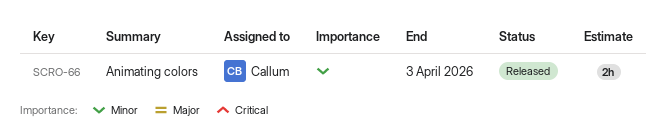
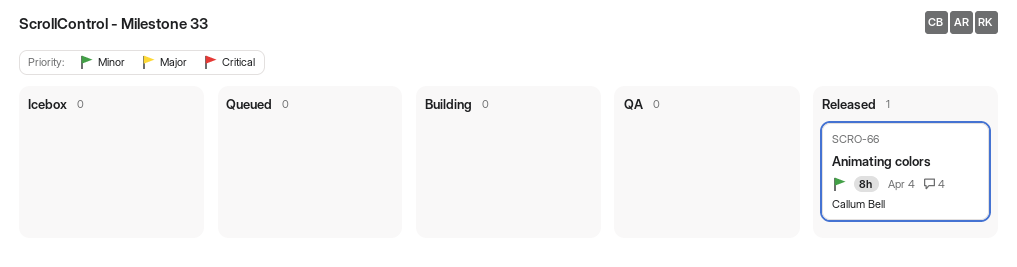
SCRO-66, estimate: 2h -> 8h
SCRO-66, due: Apr 3 -> Apr 4

